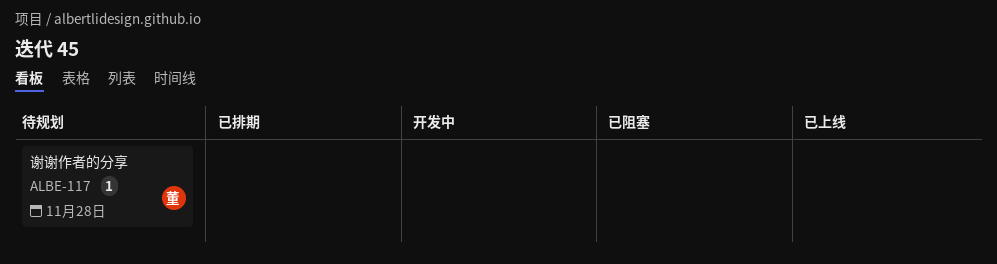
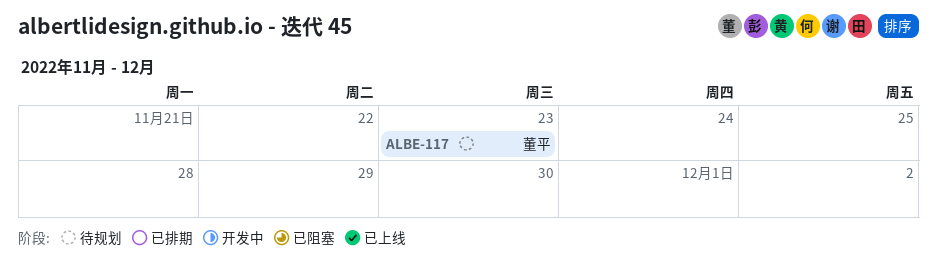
ALBE-117, due: Nov 28 -> Nov 23

